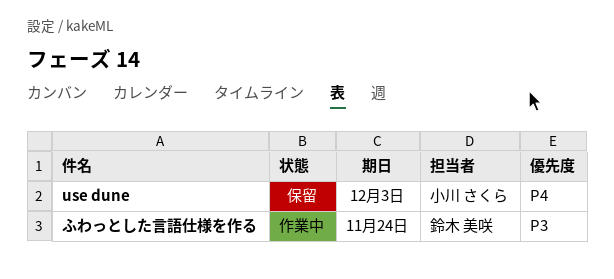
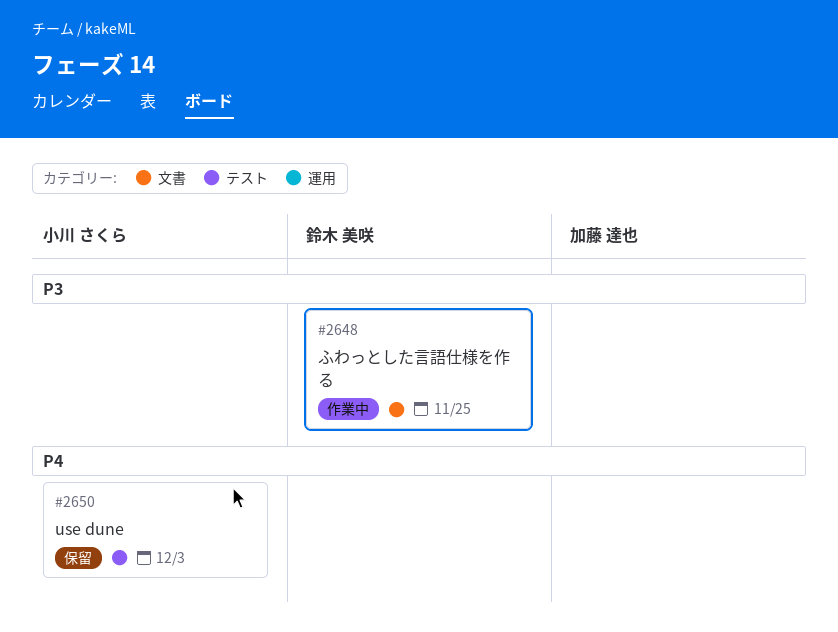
ふわっとした言語仕様を作る, due: Nov 24 -> Nov 25

